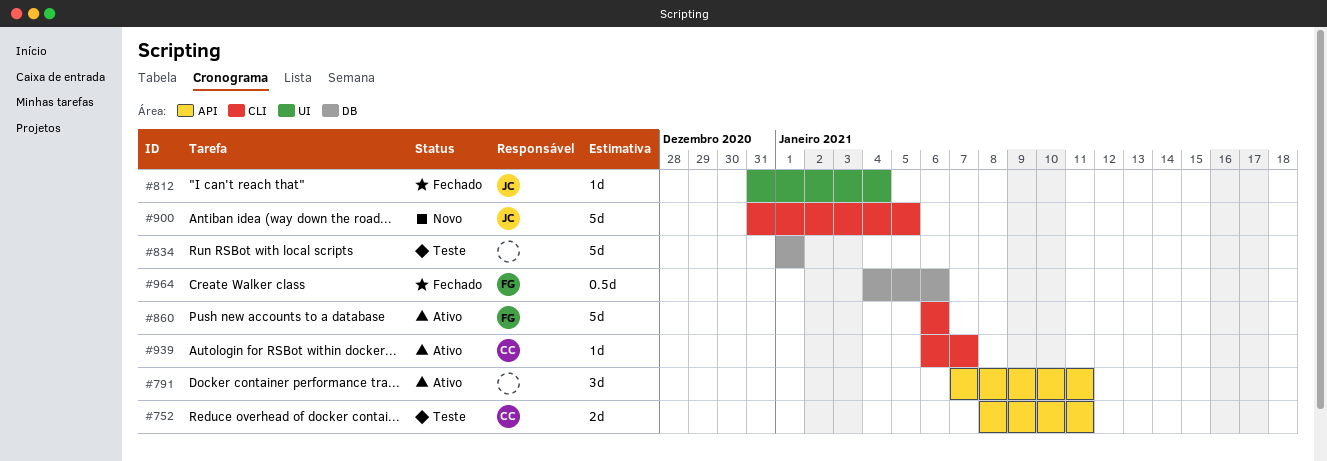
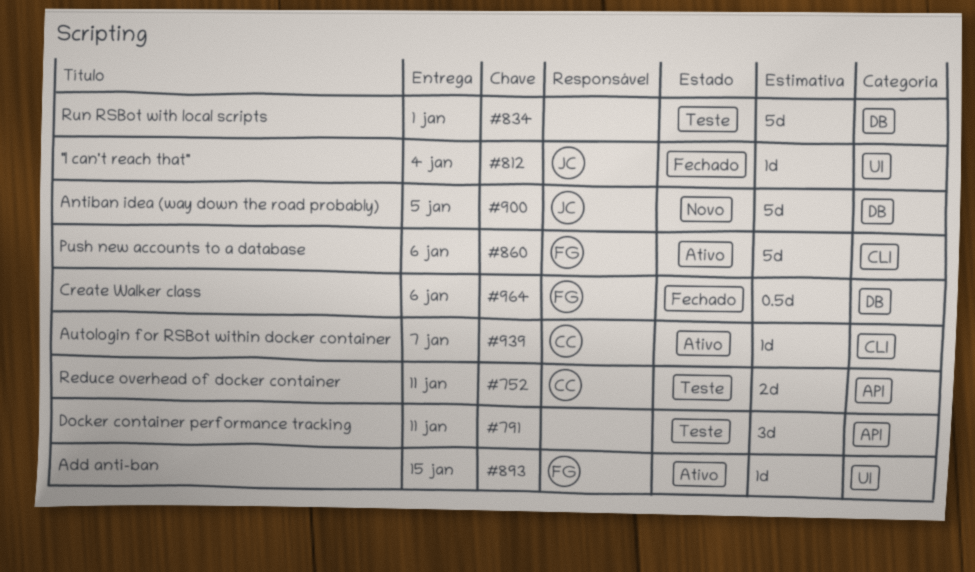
#791, status: Ativo -> Teste
#893: none -> present
#900, label: CLI -> DB

